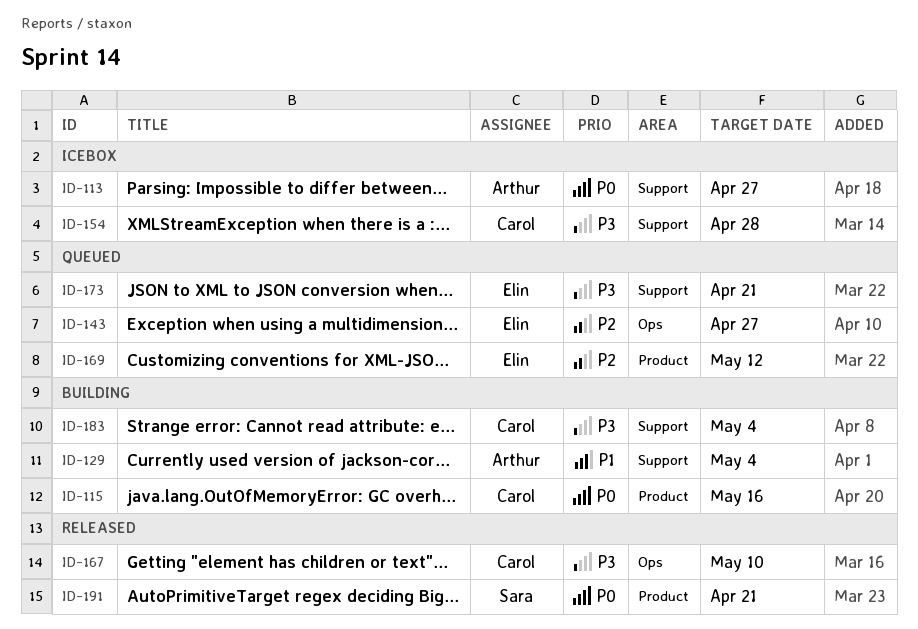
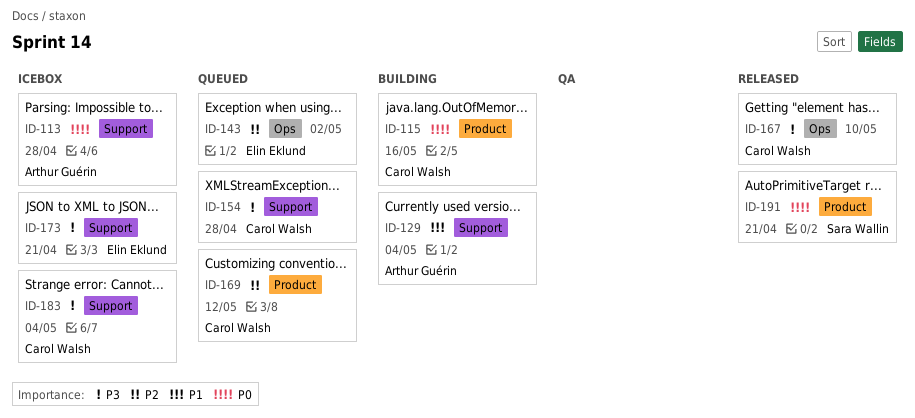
ID-113, due: Apr 27 -> Apr 28
ID-143, due: Apr 27 -> May 2
ID-154, status: Icebox -> Queued
ID-169, owner: Elin Eklund -> Carol Walsh
ID-173, status: Queued -> Icebox
ID-183, status: Building -> Icebox

